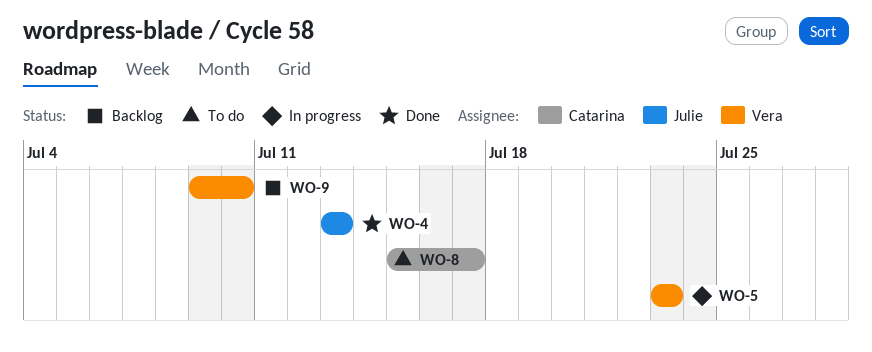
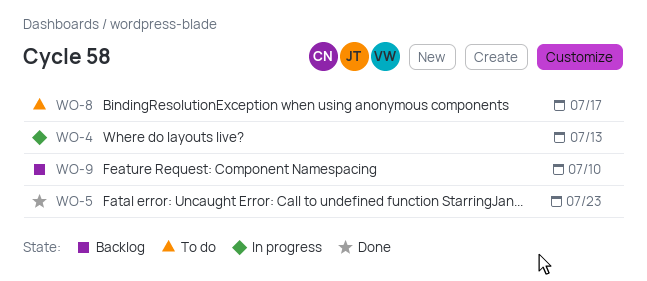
WO-4, status: Done -> In progress
WO-5, status: In progress -> Done

